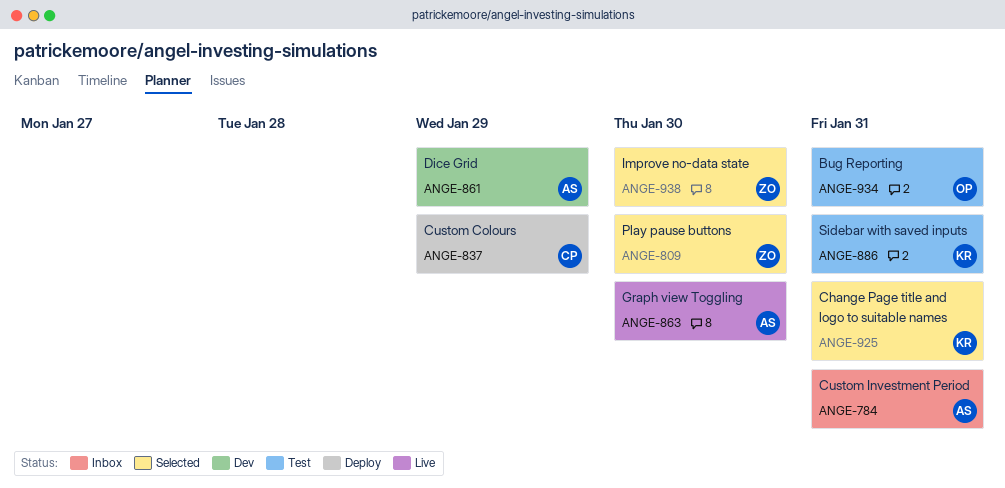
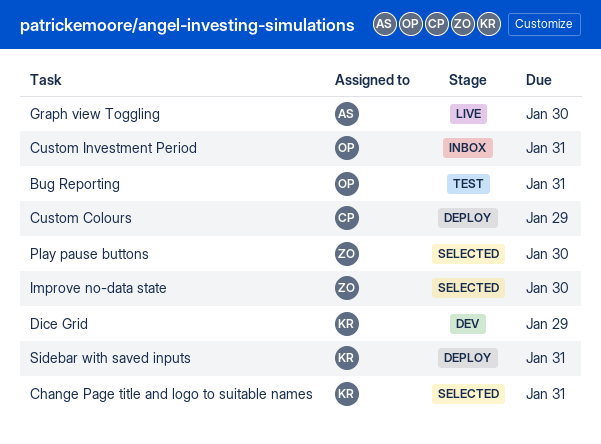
Custom Investment Period, owner: AS -> OP
Dice Grid, owner: AS -> KR
Sidebar with saved inputs, status: Test -> Deploy

